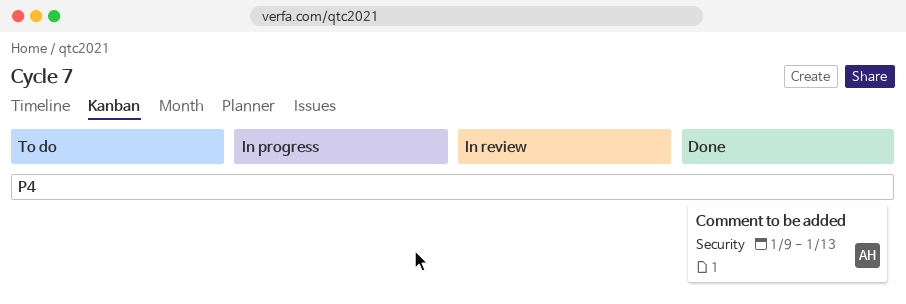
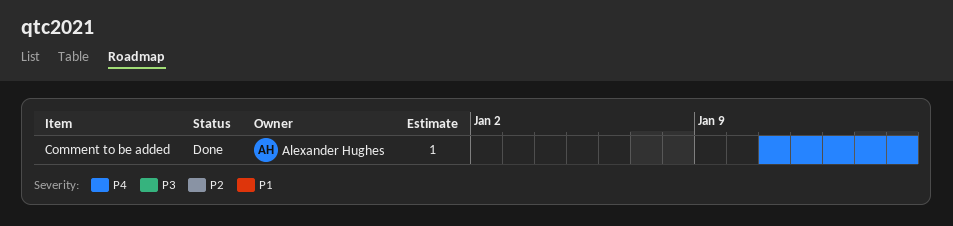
Comment to be added, start: Jan 9 -> Jan 11
Comment to be added, due: Jan 13 -> Jan 15

